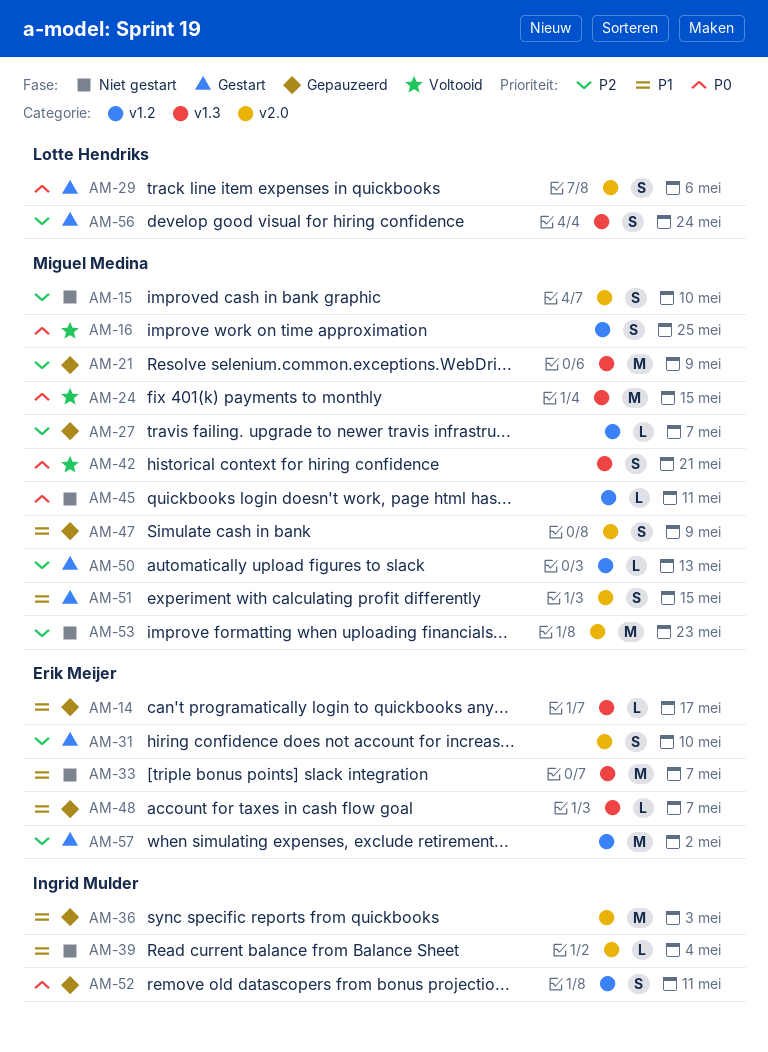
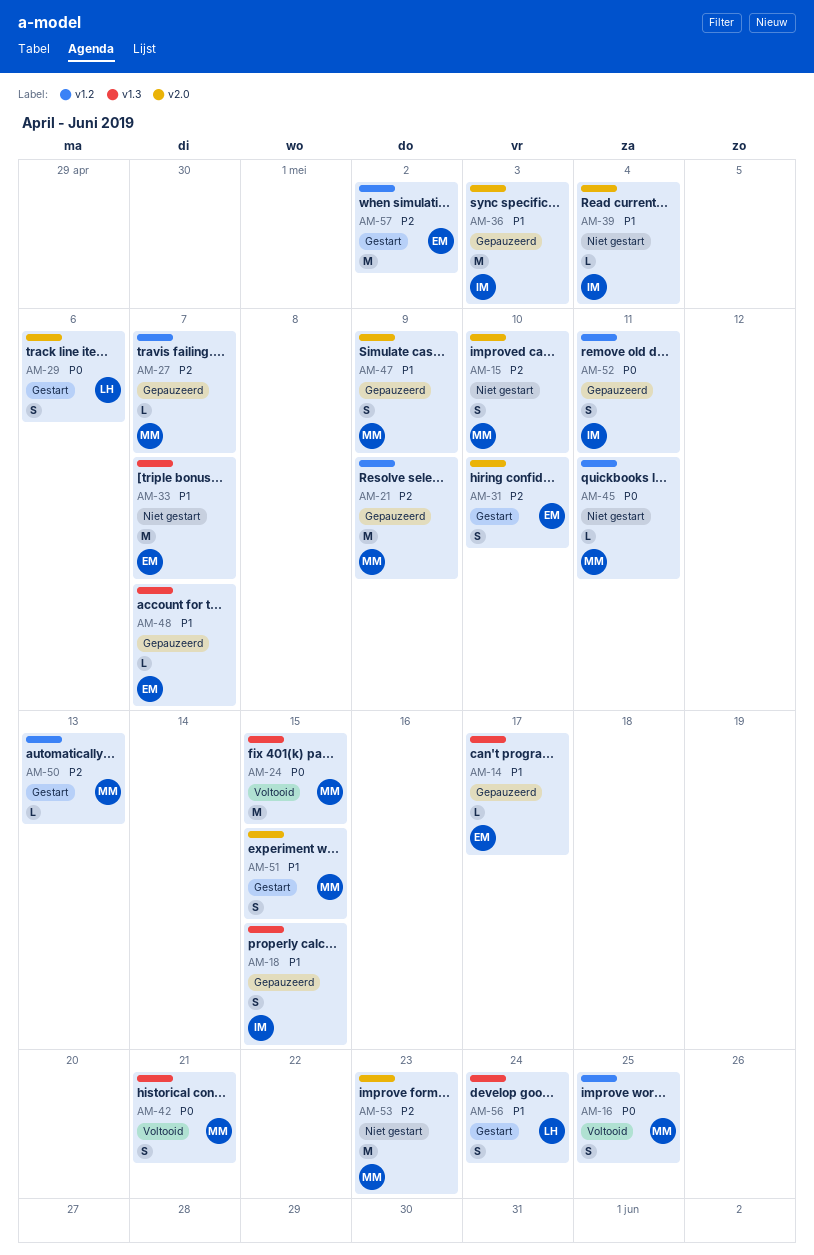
AM-18: none -> present
AM-21, label: v1.3 -> v1.2
AM-56, priority: P2 -> P1

